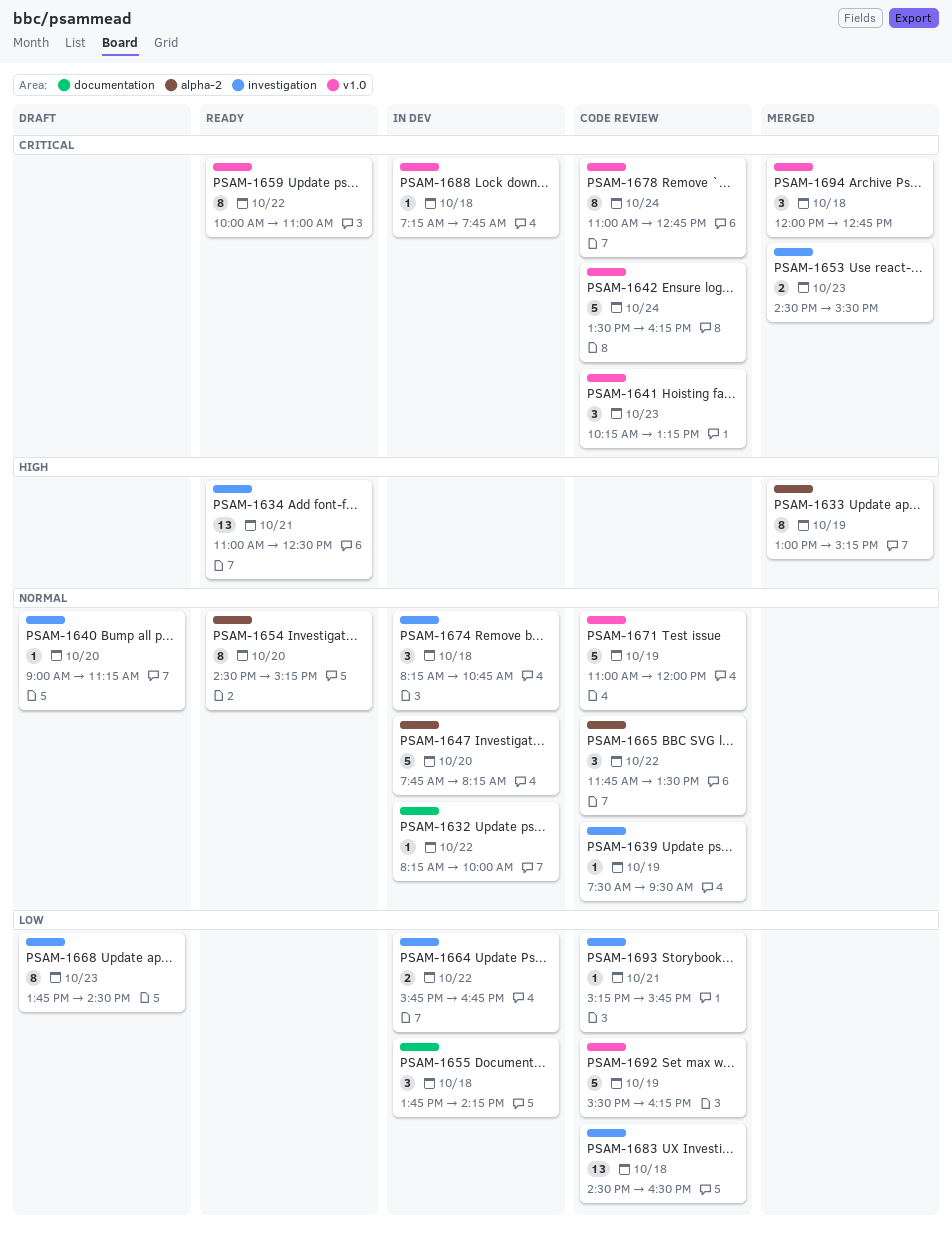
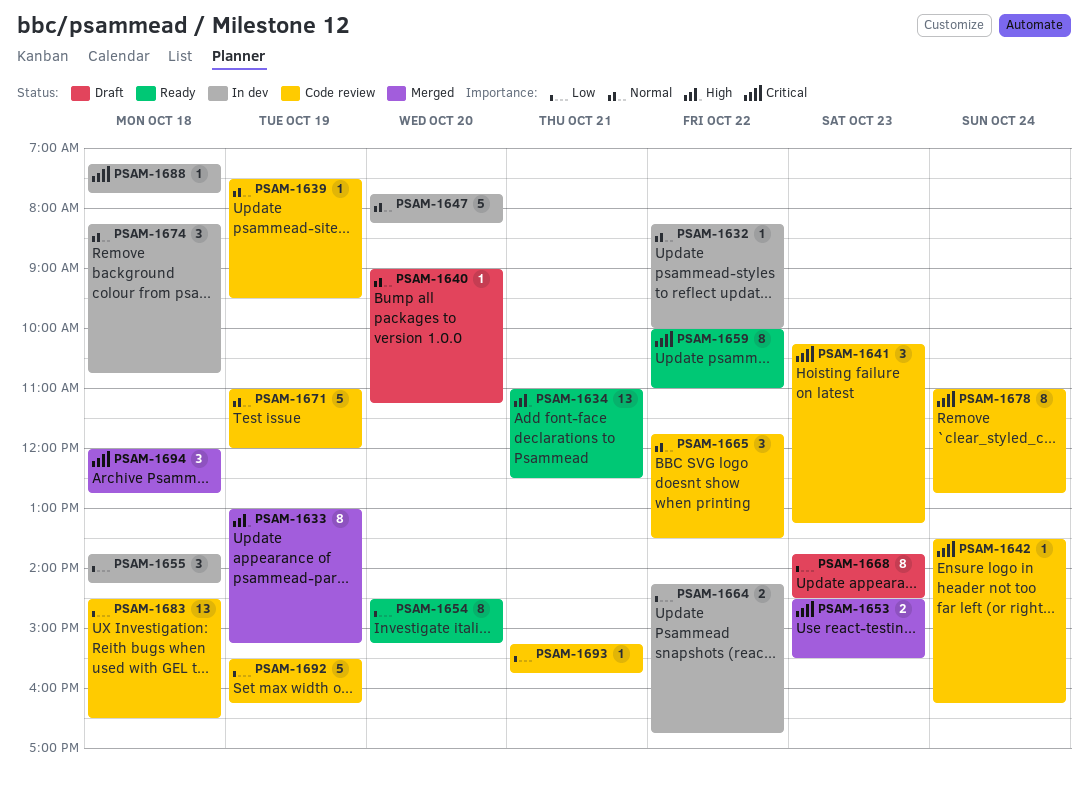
PSAM-1642, estimate: 5 -> 1
PSAM-1654, priority: Normal -> Low
PSAM-1664, begins: 15:45 -> 14:15

